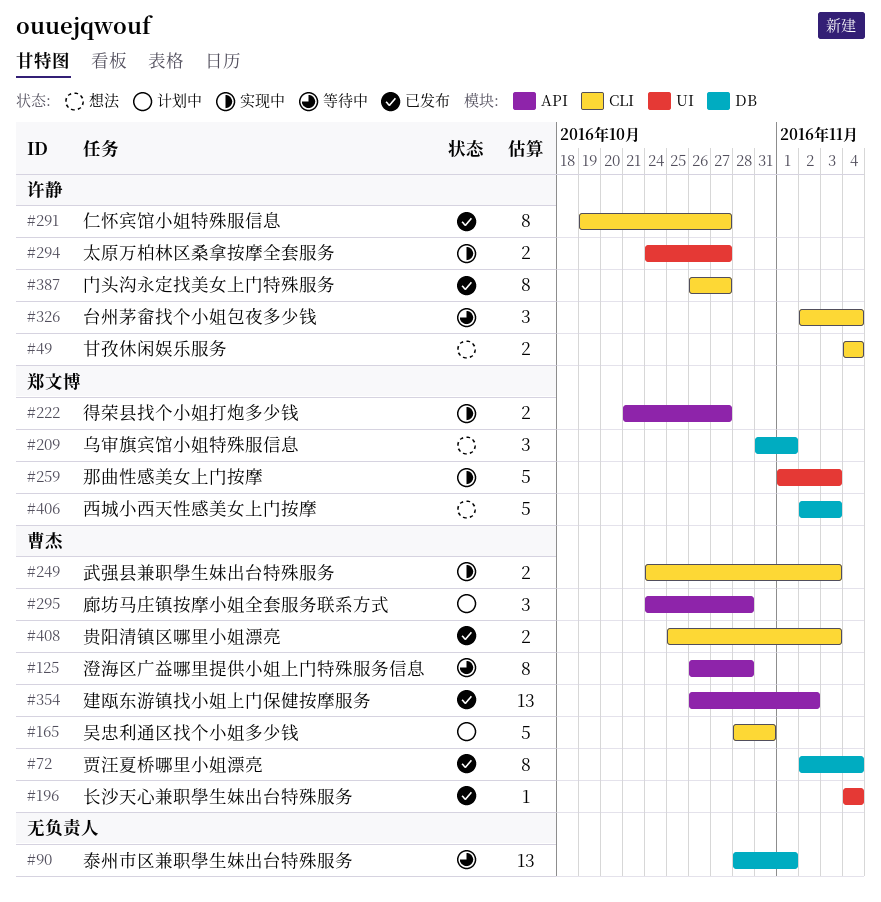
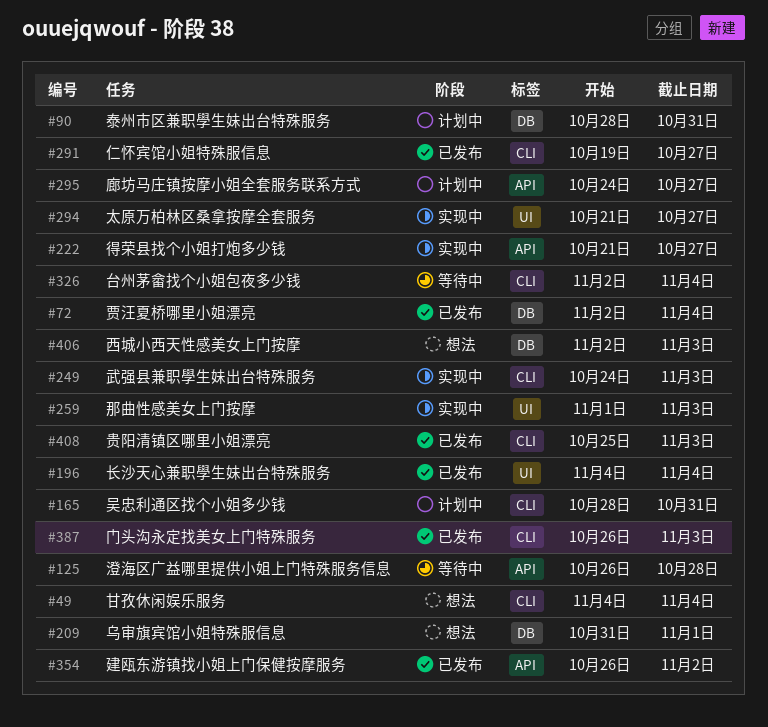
#90, status: 等待中 -> 计划中
#90, due: Nov 1 -> Oct 31
#294, start: Oct 24 -> Oct 21
#295, due: Oct 28 -> Oct 27
#387, due: Oct 27 -> Nov 3

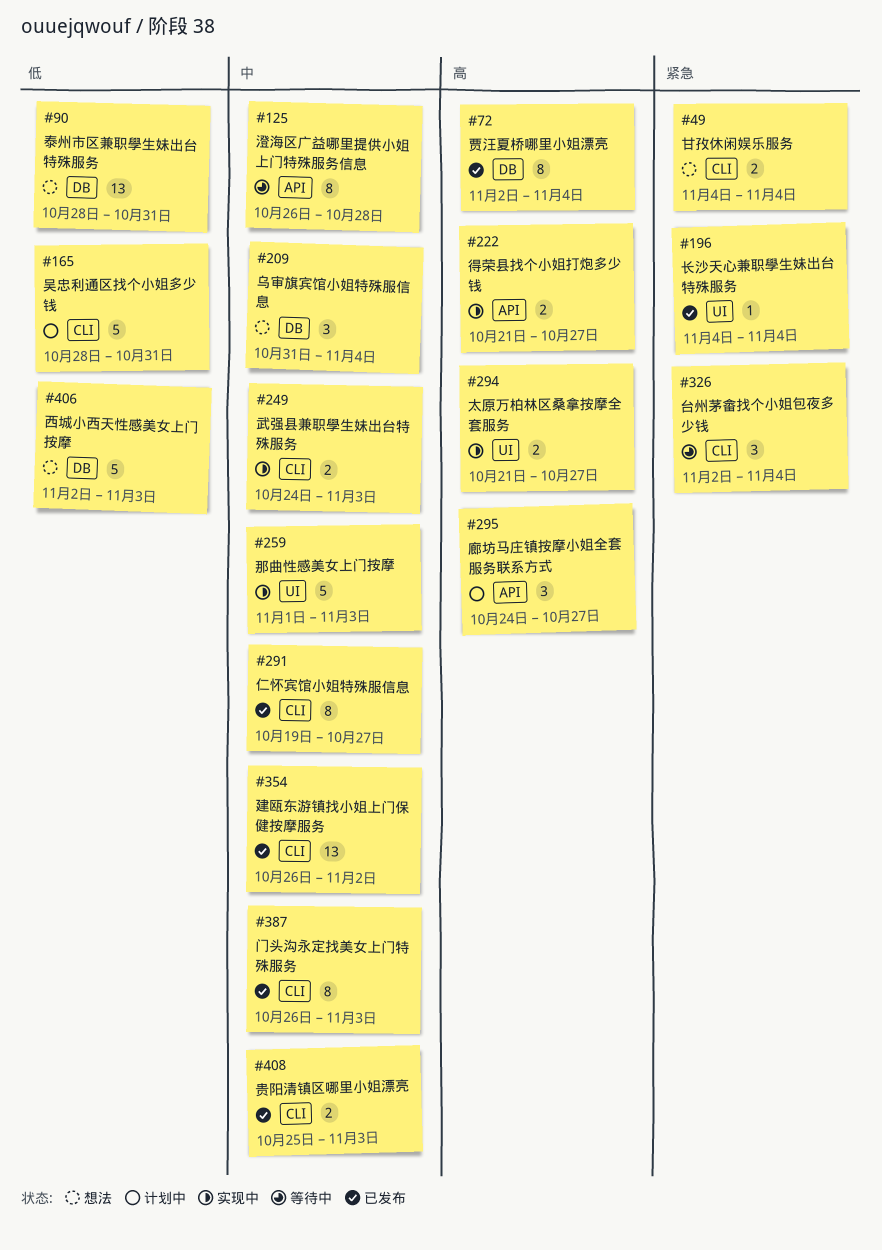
#90, status: 计划中 -> 想法
#209, due: Nov 1 -> Nov 4
#354, label: API -> CLI

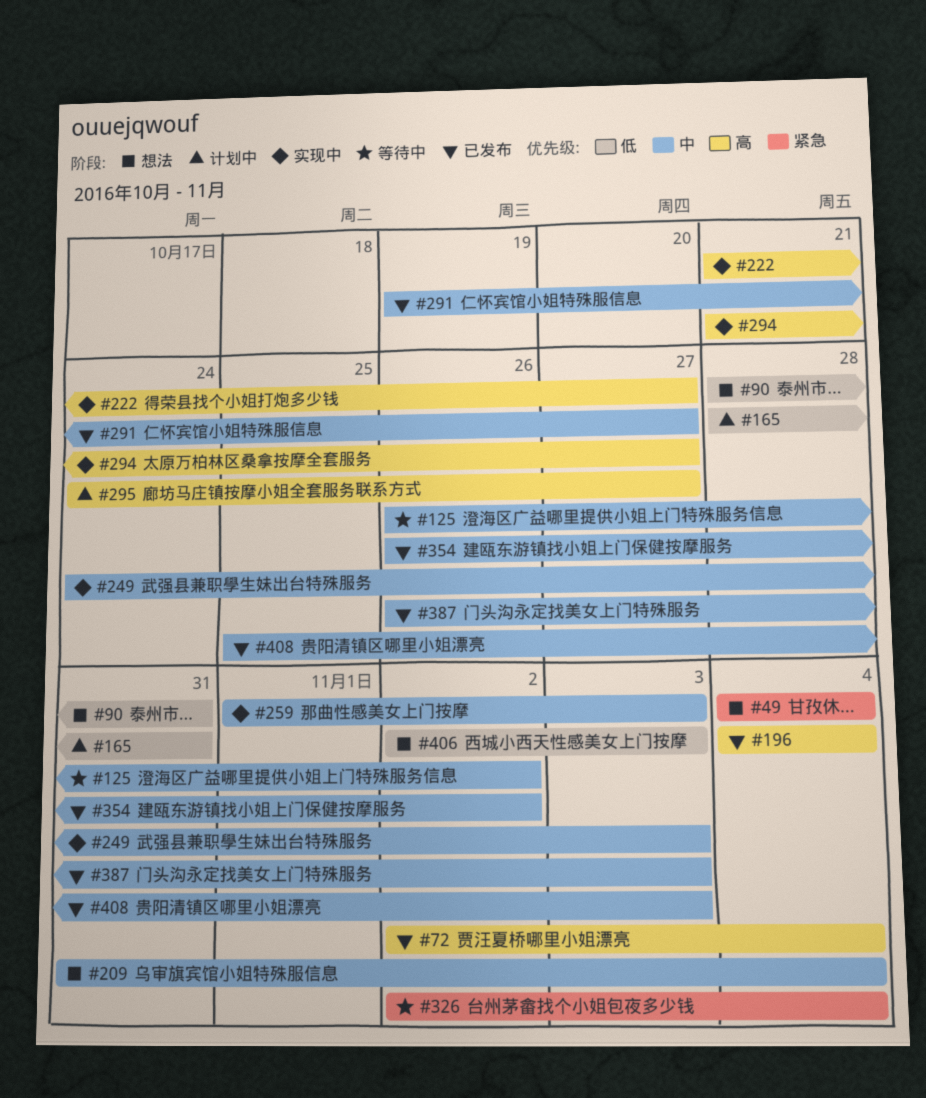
#125, due: Oct 28 -> Nov 2
#196, priority: 紧急 -> 高

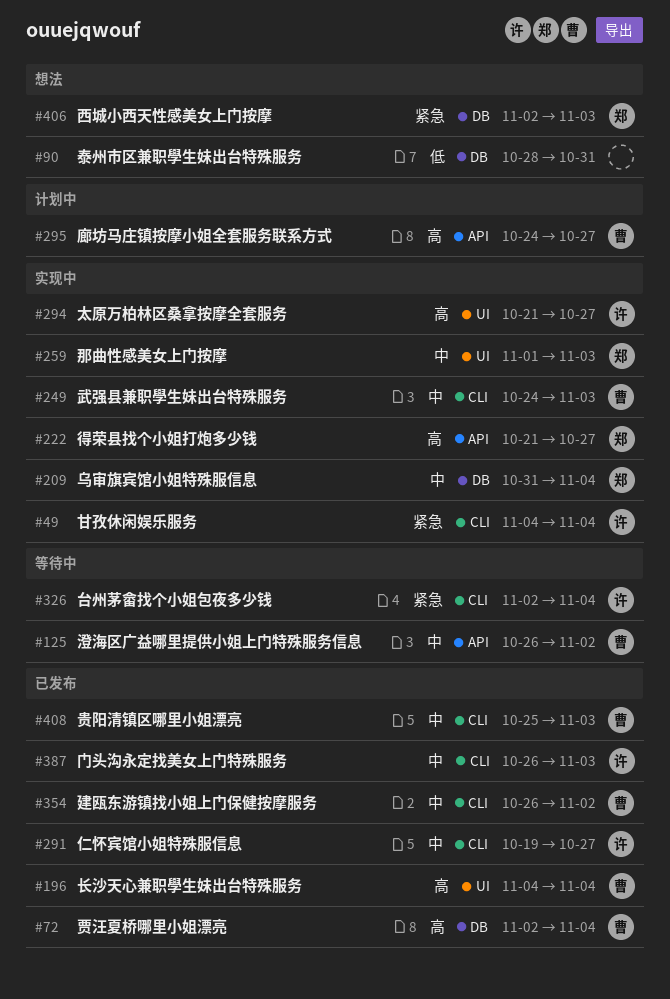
#49, status: 想法 -> 实现中
#165: present -> none
#209, status: 想法 -> 实现中
#406, priority: 低 -> 紧急

